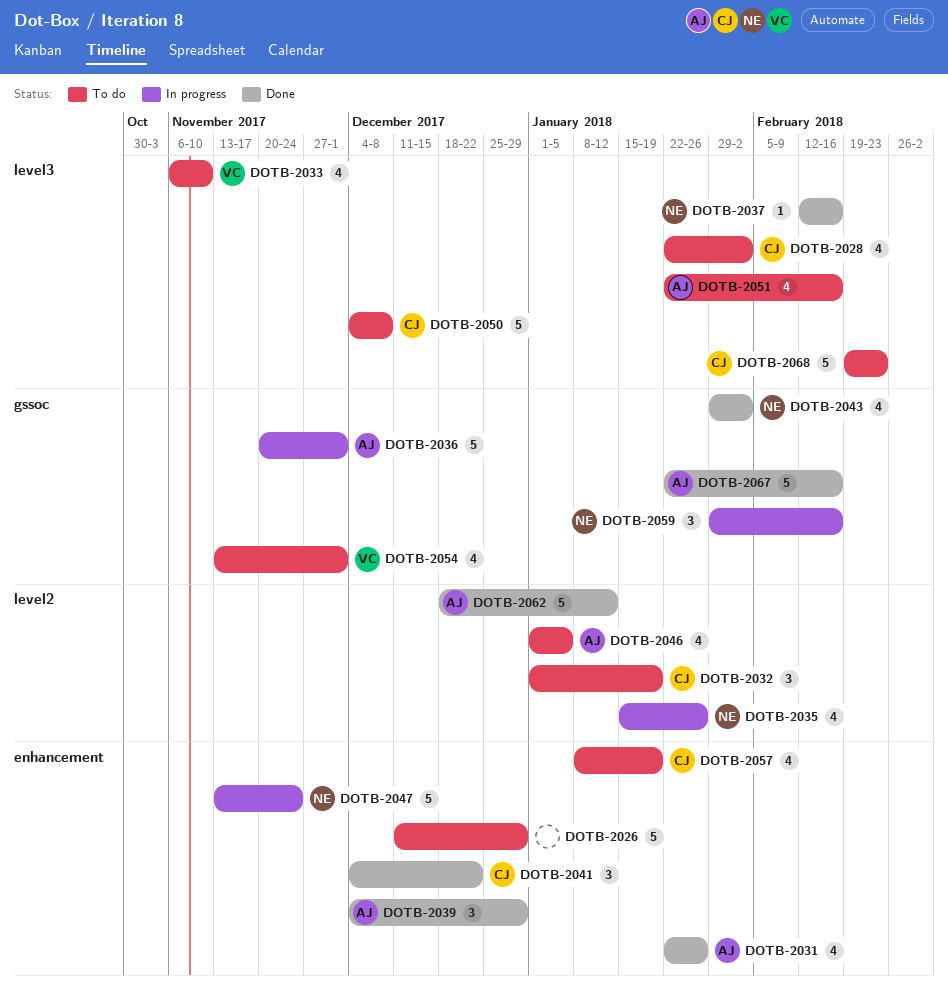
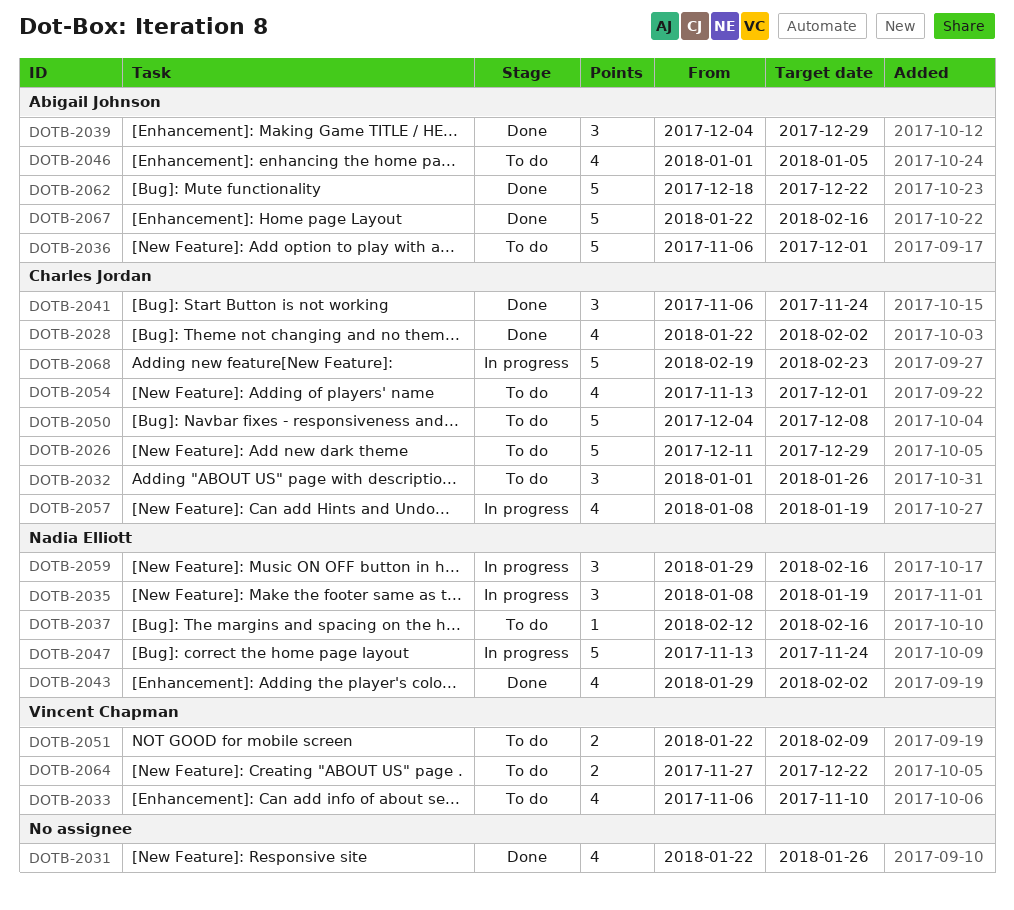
DOTB-2026, owner: none -> Charles Jordan
DOTB-2028, status: To do -> Done
DOTB-2031, owner: Abigail Johnson -> none
DOTB-2032, due: Jan 19 -> Jan 26
DOTB-2035, estimate: 4 -> 3
DOTB-2035, start: Jan 15 -> Jan 8
DOTB-2035, due: Jan 26 -> Jan 19
DOTB-2036, status: In progress -> To do
DOTB-2036, start: Nov 20 -> Nov 6
DOTB-2037, status: Done -> To do
DOTB-2041, start: Dec 4 -> Nov 6
DOTB-2041, due: Dec 22 -> Nov 24
DOTB-2051, owner: Abigail Johnson -> Vincent Chapman
DOTB-2051, estimate: 4 -> 2
DOTB-2051, due: Feb 16 -> Feb 9
DOTB-2054, owner: Vincent Chapman -> Charles Jordan
DOTB-2057, status: To do -> In progress
DOTB-2062, due: Jan 12 -> Dec 22
DOTB-2064: none -> present
DOTB-2068, status: To do -> In progress

